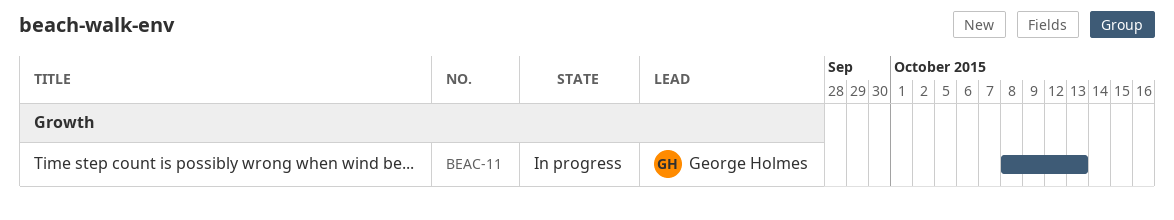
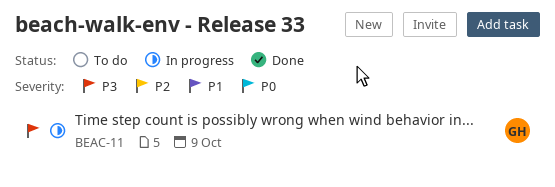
BEAC-11, due: Oct 13 -> Oct 9

